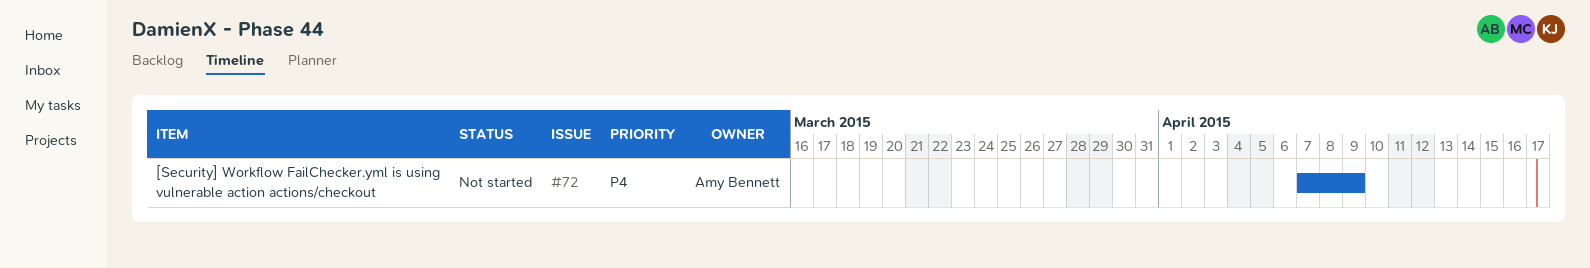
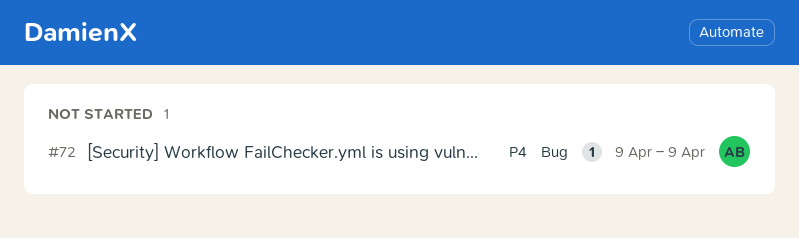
#72, start: Apr 7 -> Apr 9

